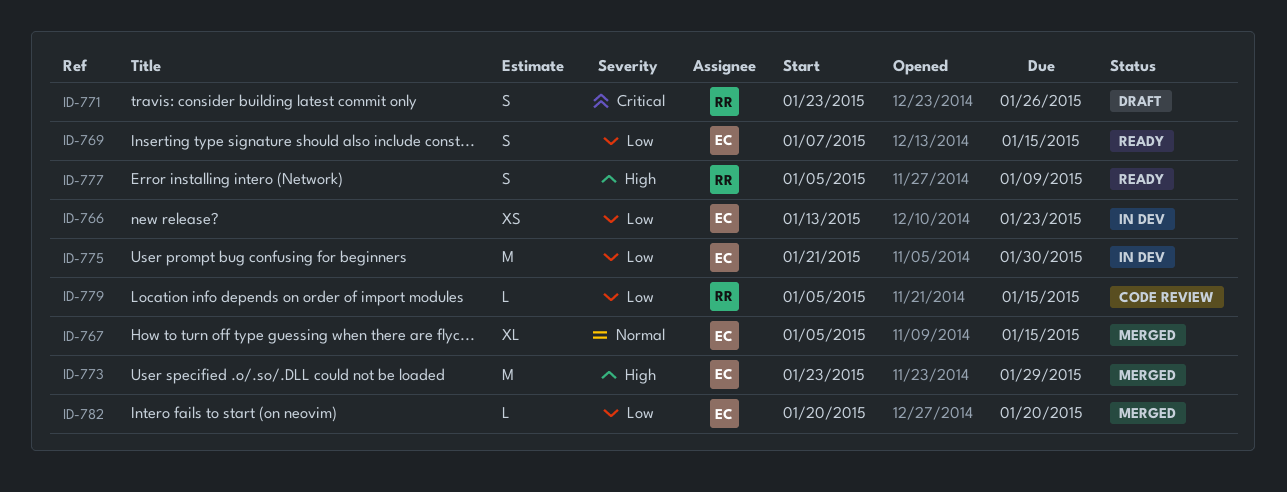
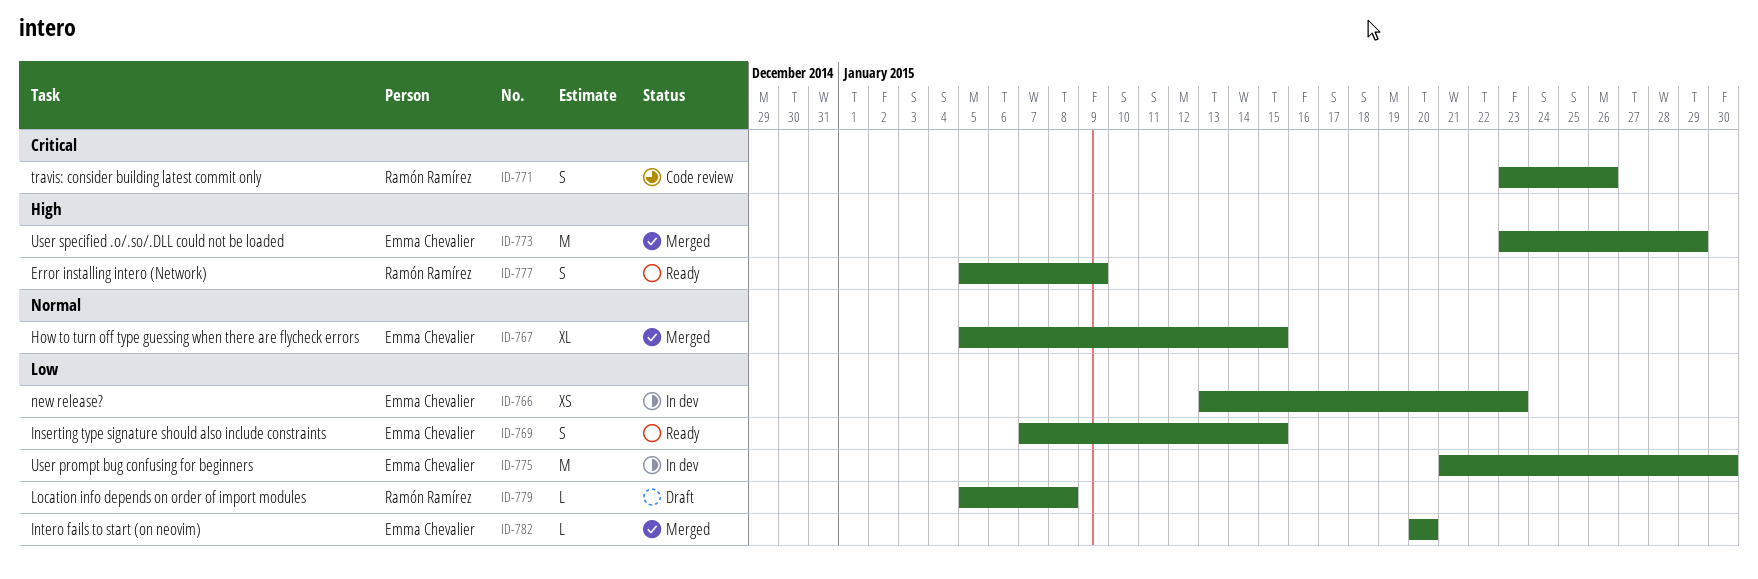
ID-771, status: Draft -> Code review
ID-779, status: Code review -> Draft
ID-779, due: Jan 15 -> Jan 8

